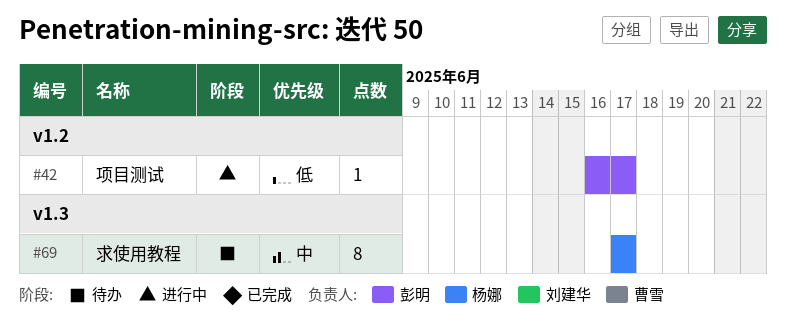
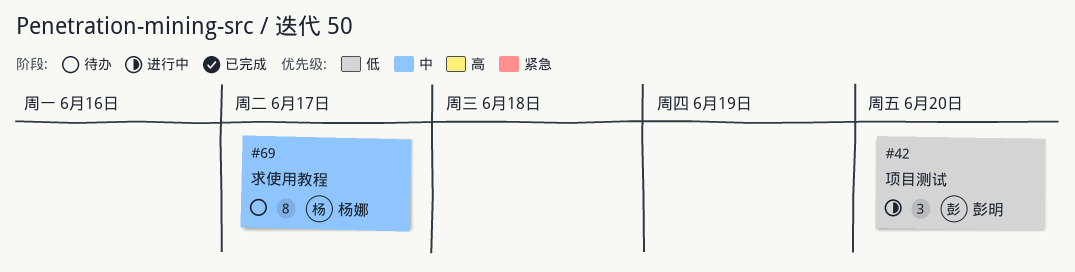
#42, estimate: 1 -> 3
#42, due: Jun 17 -> Jun 20

